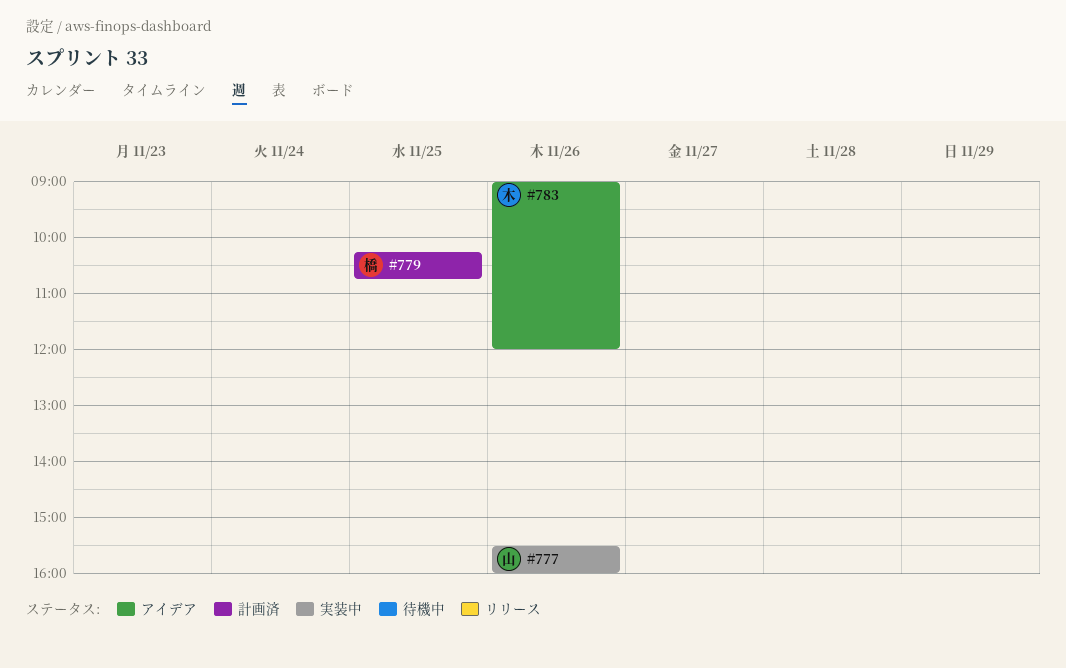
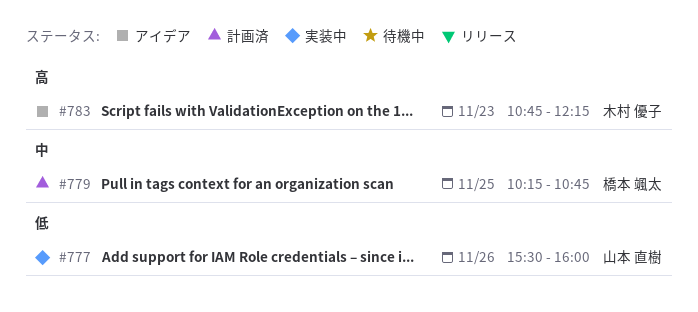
#783, day: Nov 26 -> Nov 23
#783, begins: 09:00 -> 10:45
#783, ends: 12:00 -> 12:15

